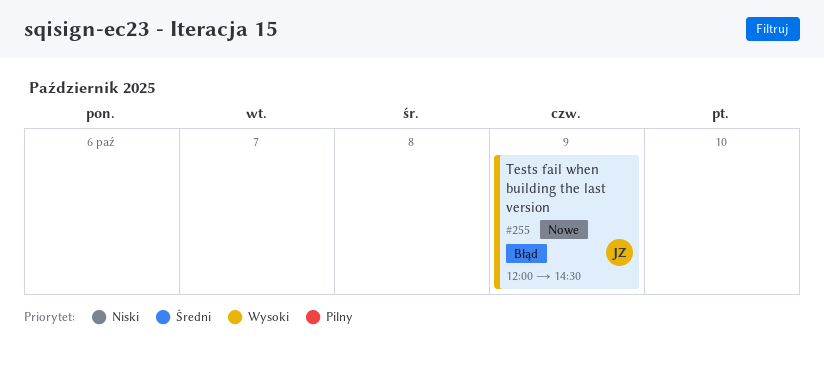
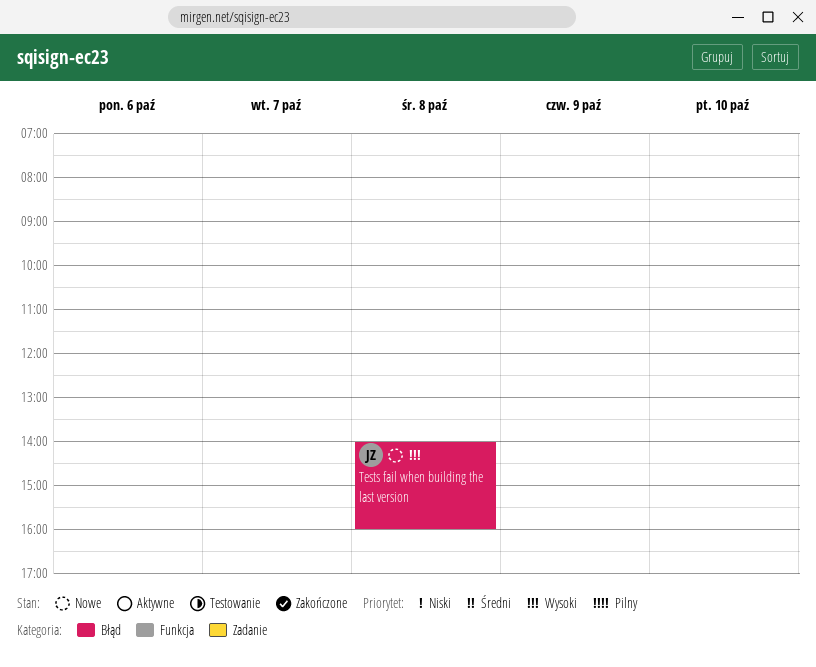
Tests fail when building the last version, day: Oct 9 -> Oct 8
Tests fail when building the last version, begins: 12:00 -> 14:00
Tests fail when building the last version, ends: 14:30 -> 16:00

